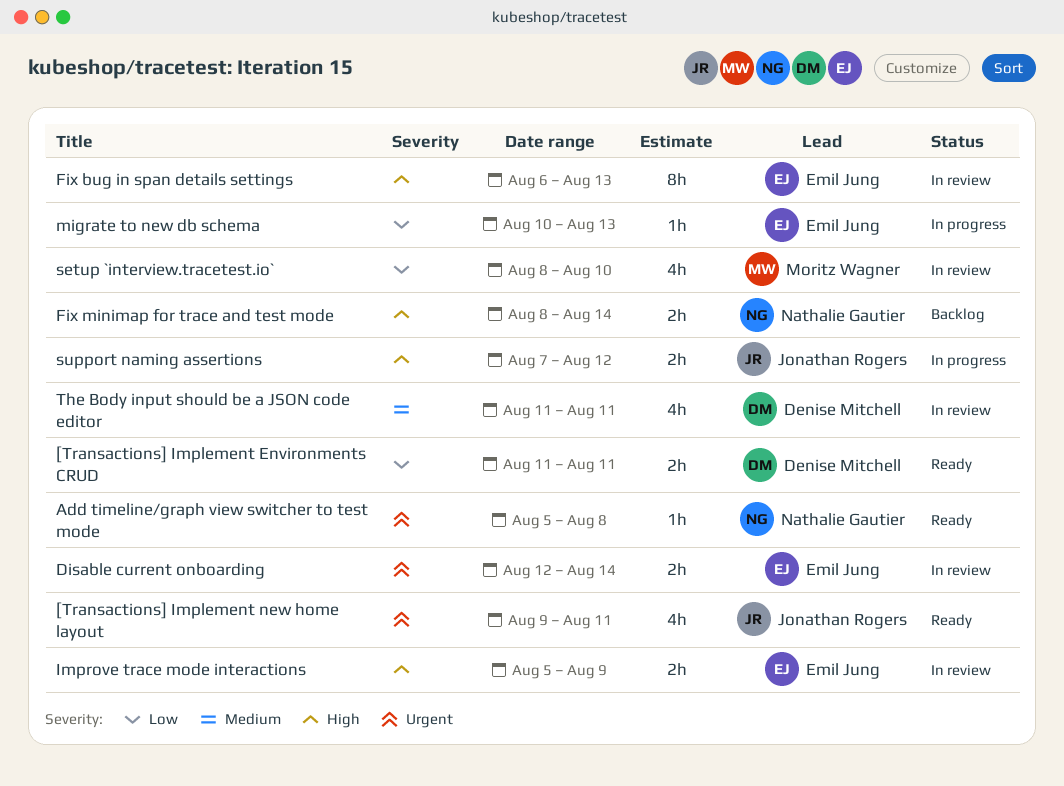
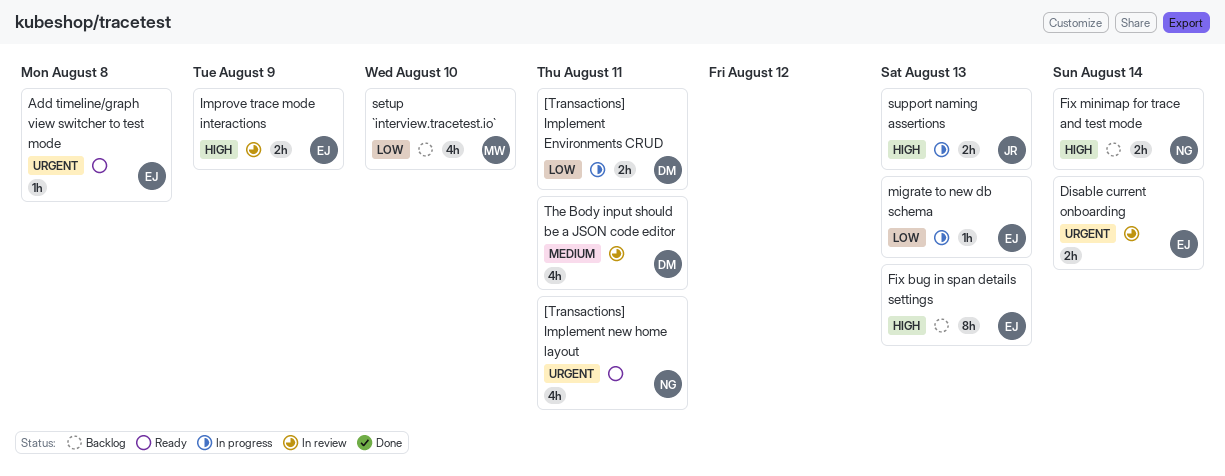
[Transactions] Implement Environments CRUD, status: Ready -> In progress
[Transactions] Implement new home layout, owner: Jonathan Rogers -> Nathalie Gautier
Add timeline/graph view switcher to test mode, owner: Nathalie Gautier -> Emil Jung
Fix bug in span details settings, status: In review -> Backlog
setup `interview.tracetest.io`, status: In review -> Backlog
support naming assertions, due: Aug 12 -> Aug 13

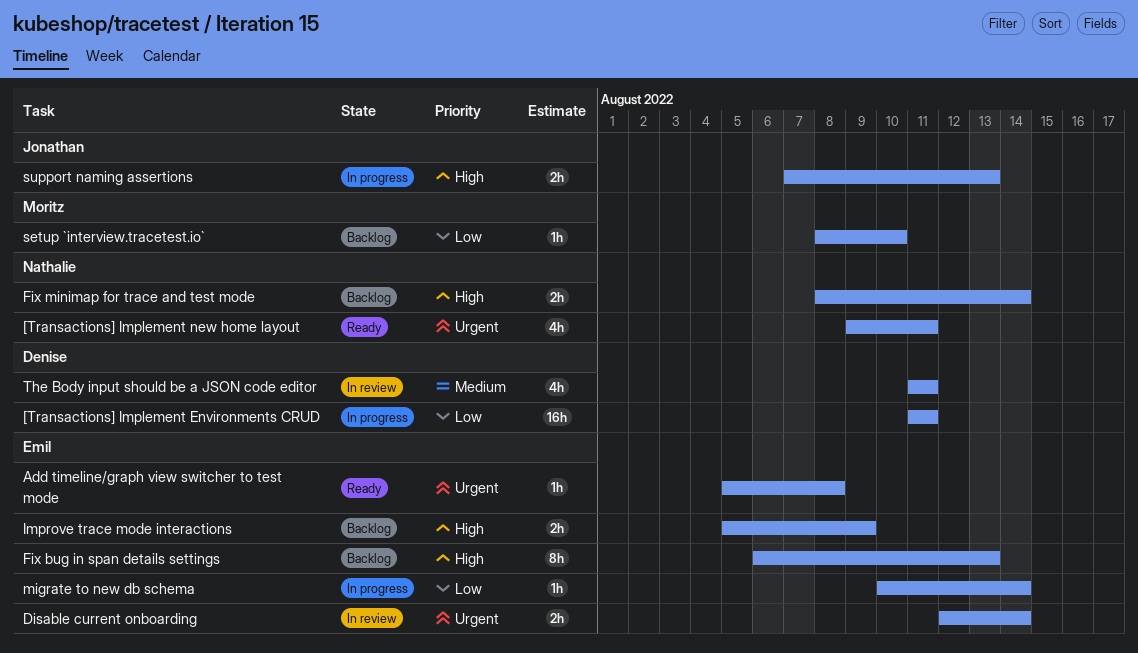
[Transactions] Implement Environments CRUD, estimate: 2h -> 16h
Improve trace mode interactions, status: In review -> Backlog
migrate to new db schema, due: Aug 13 -> Aug 14
setup `interview.tracetest.io`, estimate: 4h -> 1h

